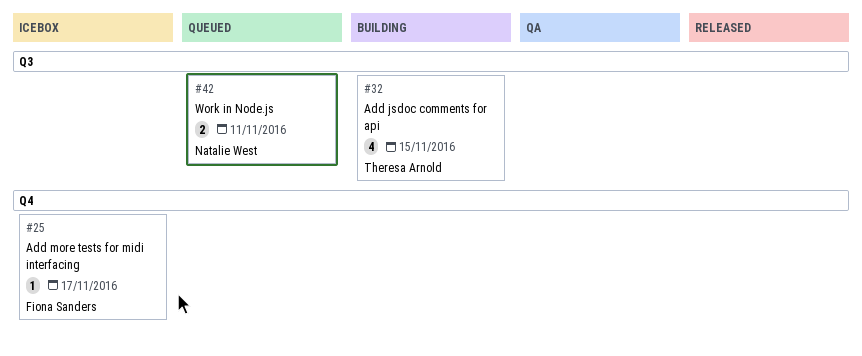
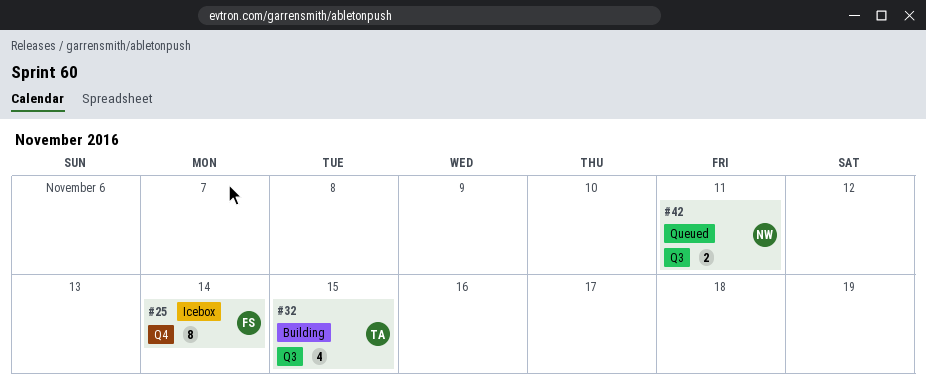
#25, estimate: 1 -> 8
#25, due: Nov 17 -> Nov 14

